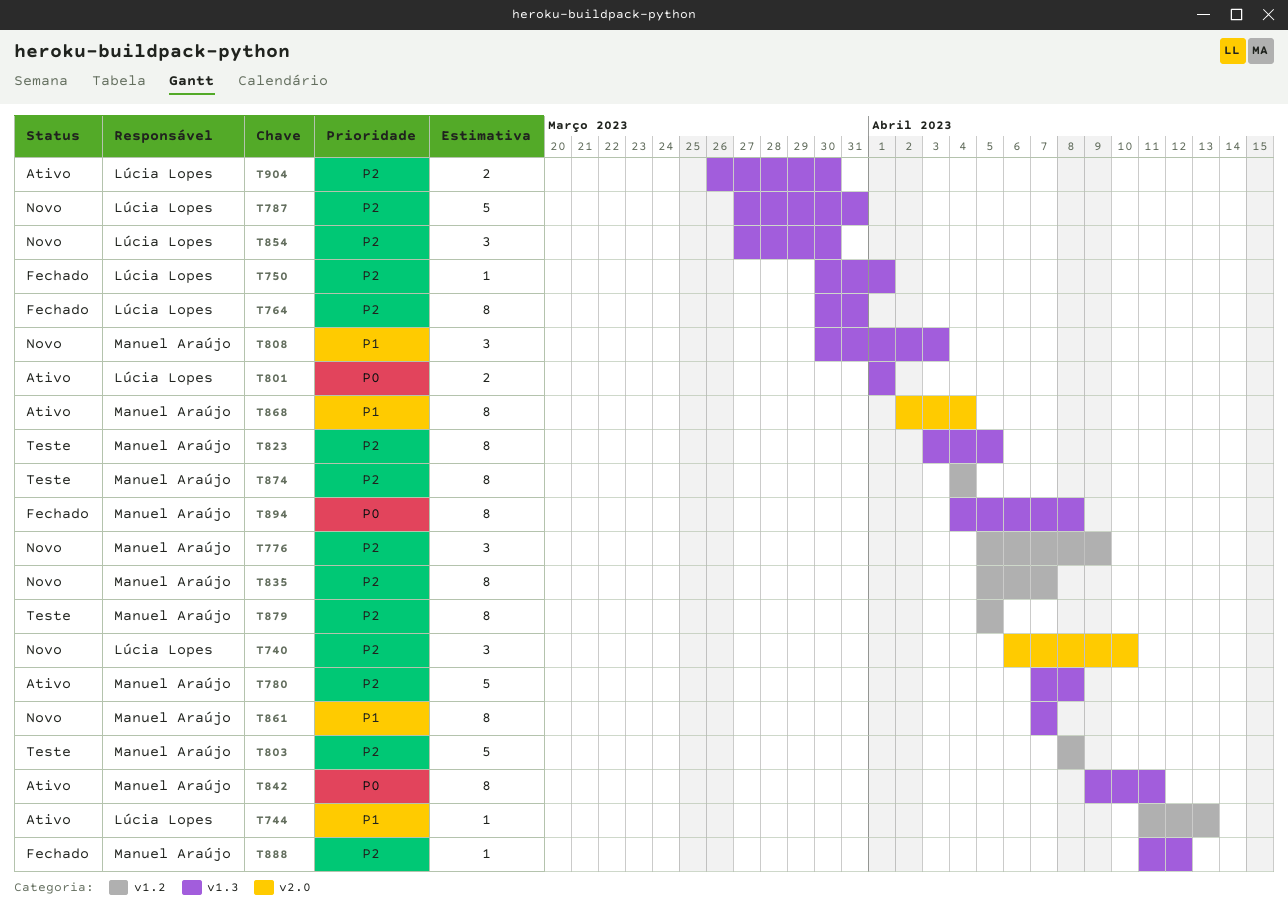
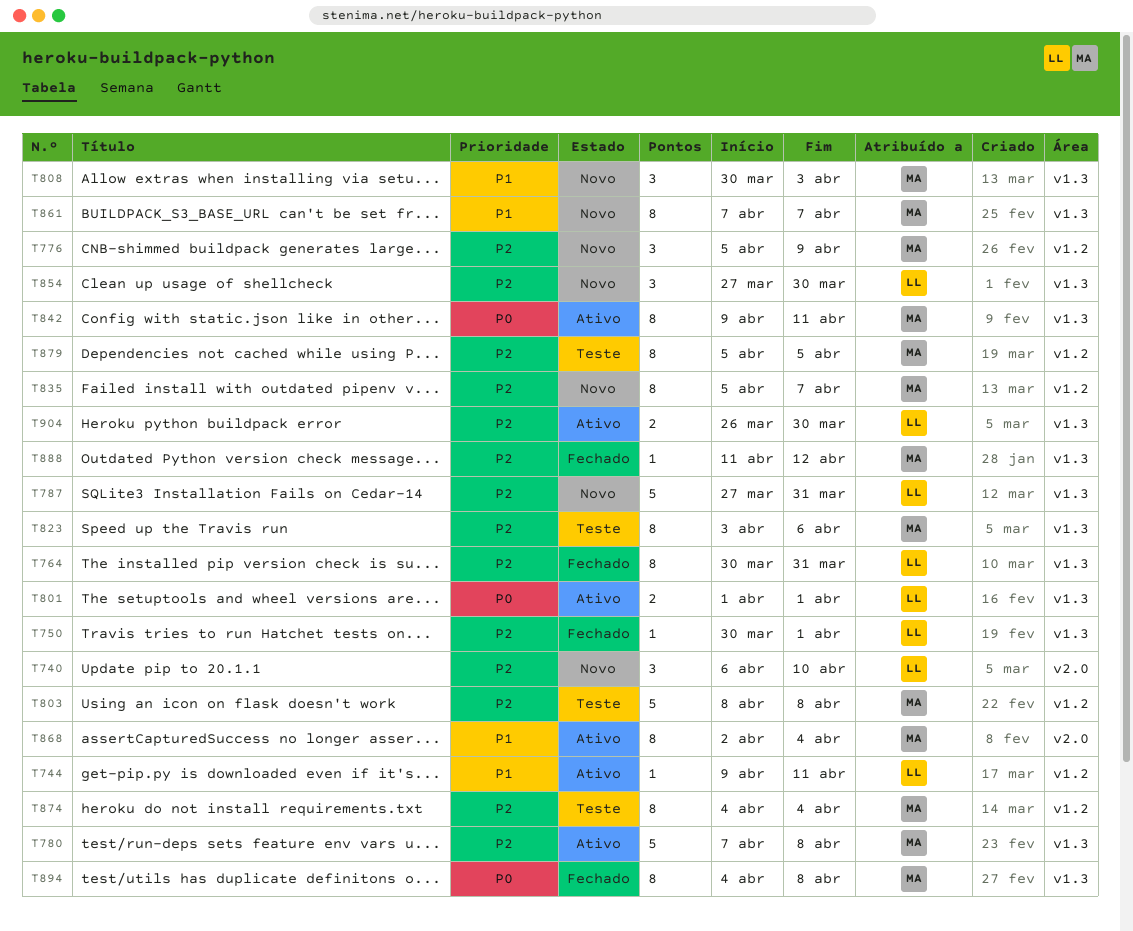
T744, start: Apr 11 -> Apr 9
T744, due: Apr 13 -> Apr 11
T823, due: Apr 5 -> Apr 6

